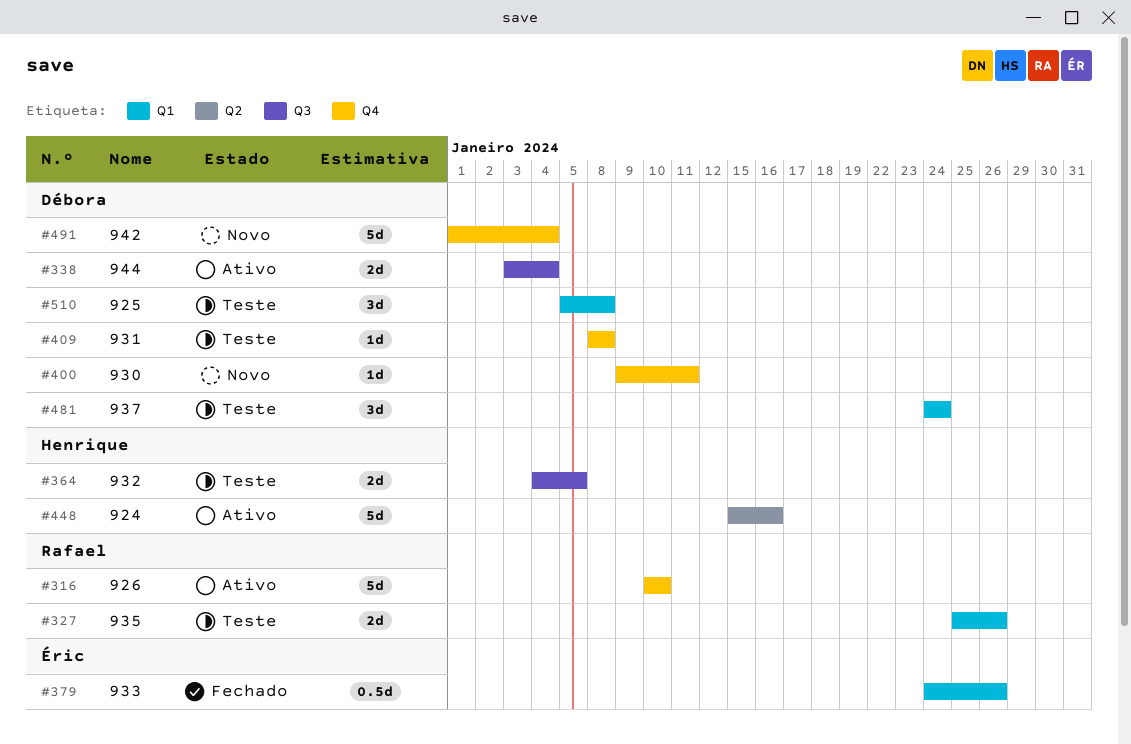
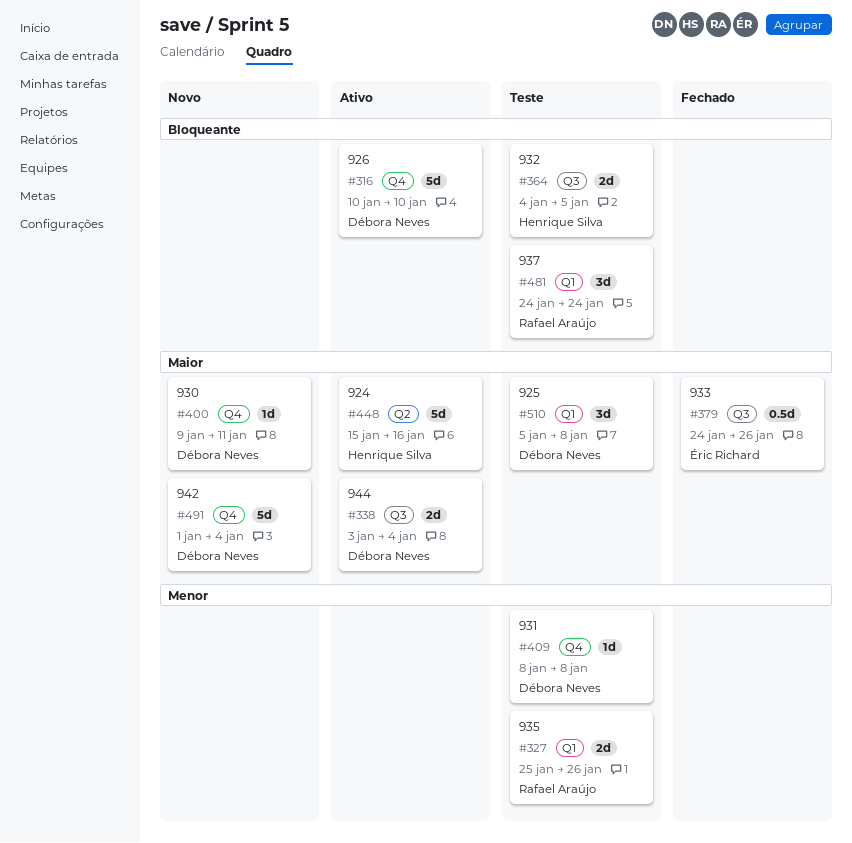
#316, owner: Rafael Araújo -> Débora Neves
#379, label: Q1 -> Q3
#481, owner: Débora Neves -> Rafael Araújo

